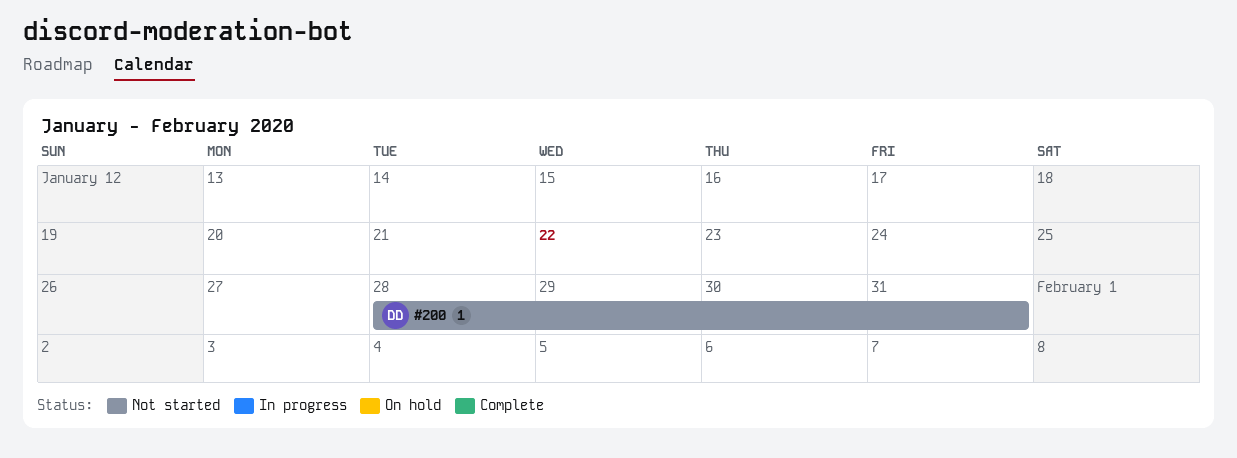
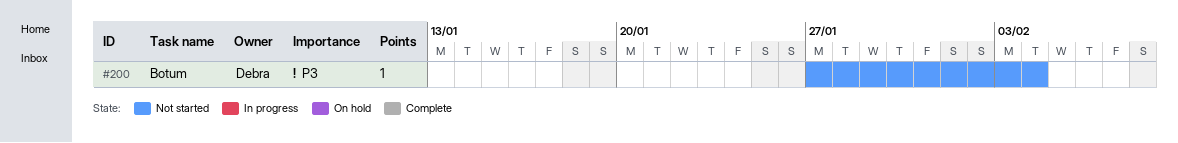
#200, start: Jan 28 -> Jan 27
#200, due: Jan 31 -> Feb 4

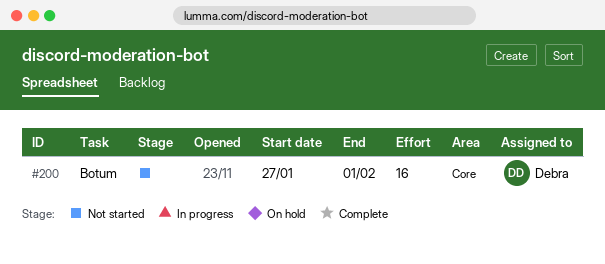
#200, estimate: 1 -> 16
#200, due: Feb 4 -> Feb 1

